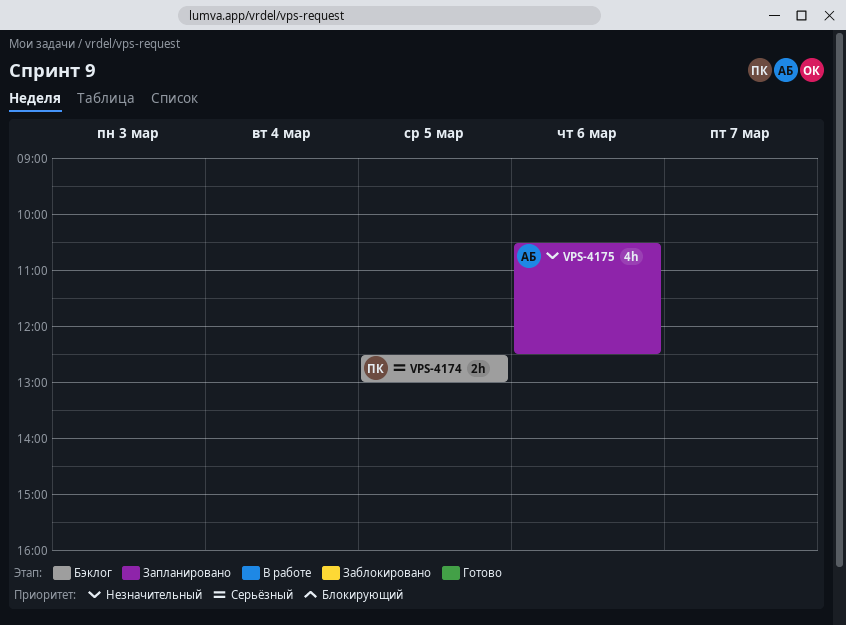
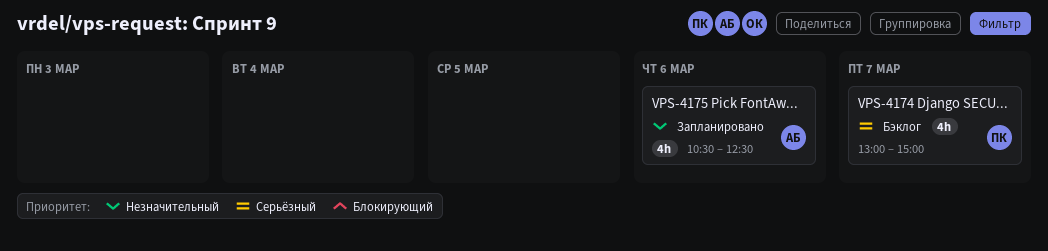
VPS-4174, estimate: 2h -> 4h
VPS-4174, day: Mar 5 -> Mar 7
VPS-4174, begins: 12:30 -> 13:00
VPS-4174, ends: 13:00 -> 15:00

